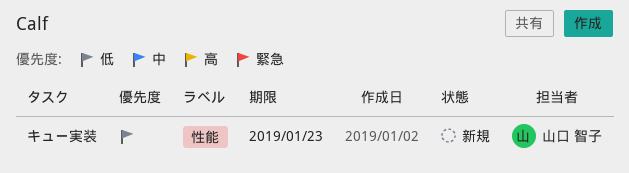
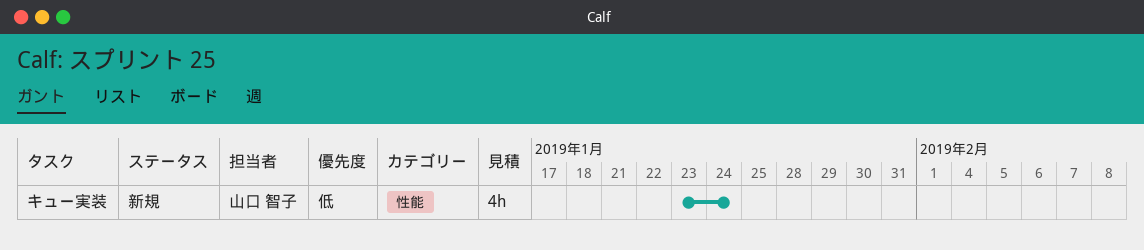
キュー実装, due: Jan 23 -> Jan 24

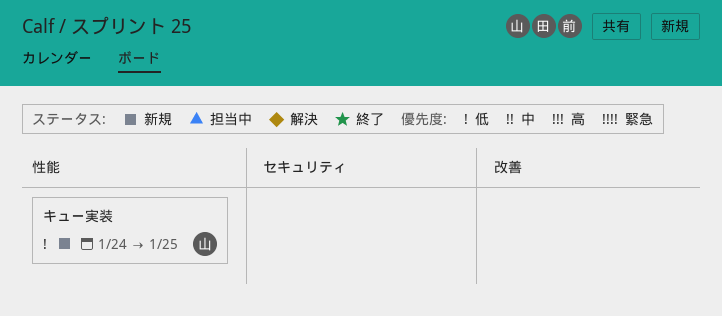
キュー実装, start: Jan 23 -> Jan 24
キュー実装, due: Jan 24 -> Jan 25

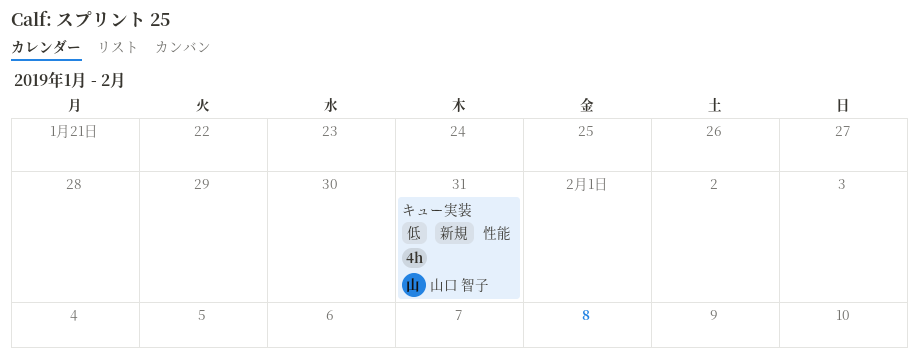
キュー実装, due: Jan 25 -> Jan 31

